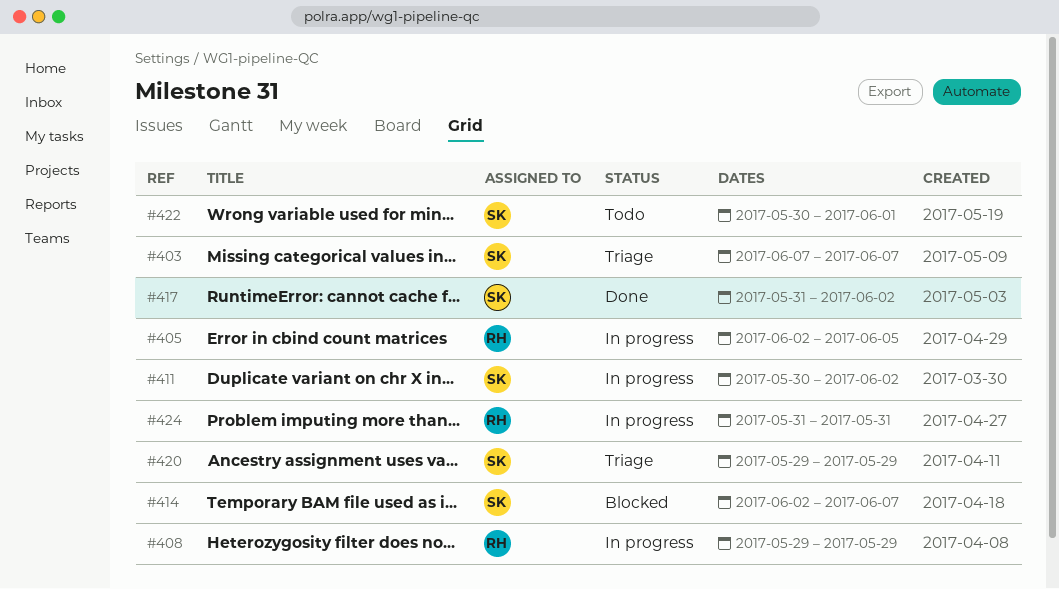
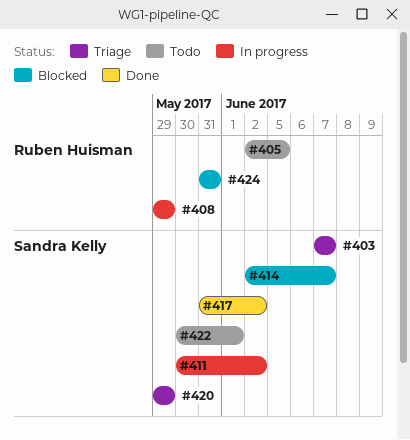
#405, status: In progress -> Todo
#424, status: In progress -> Blocked

